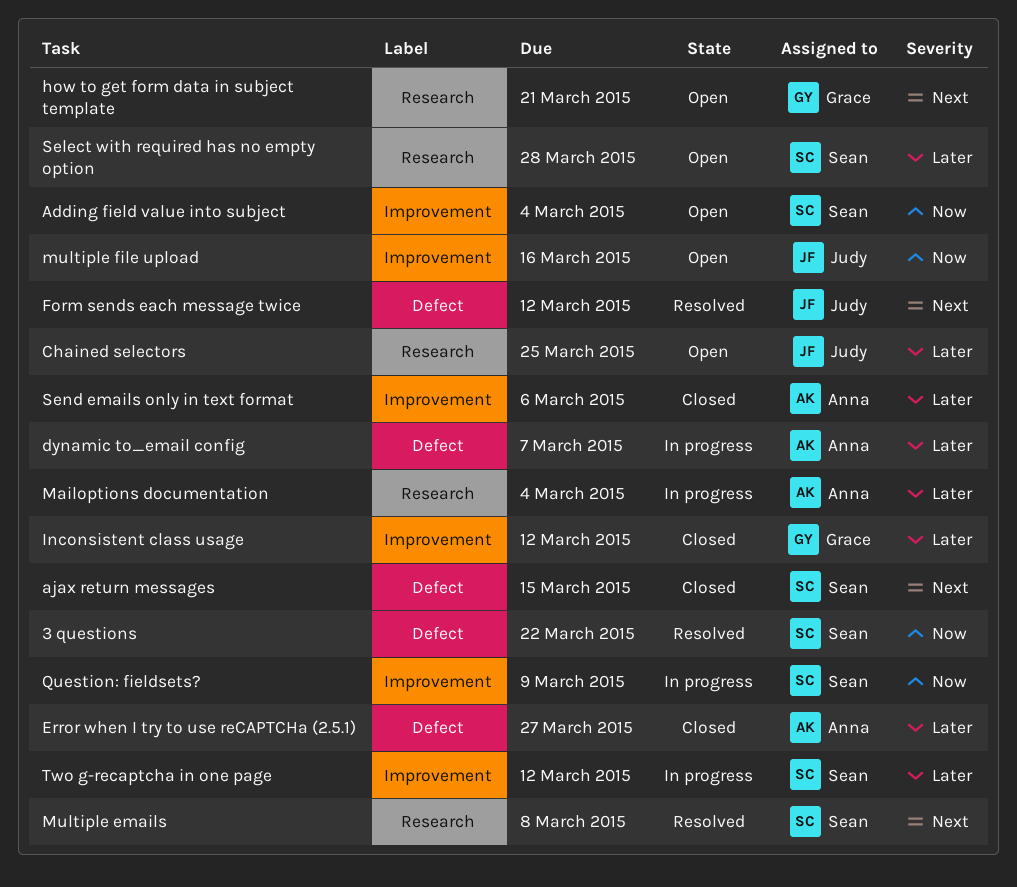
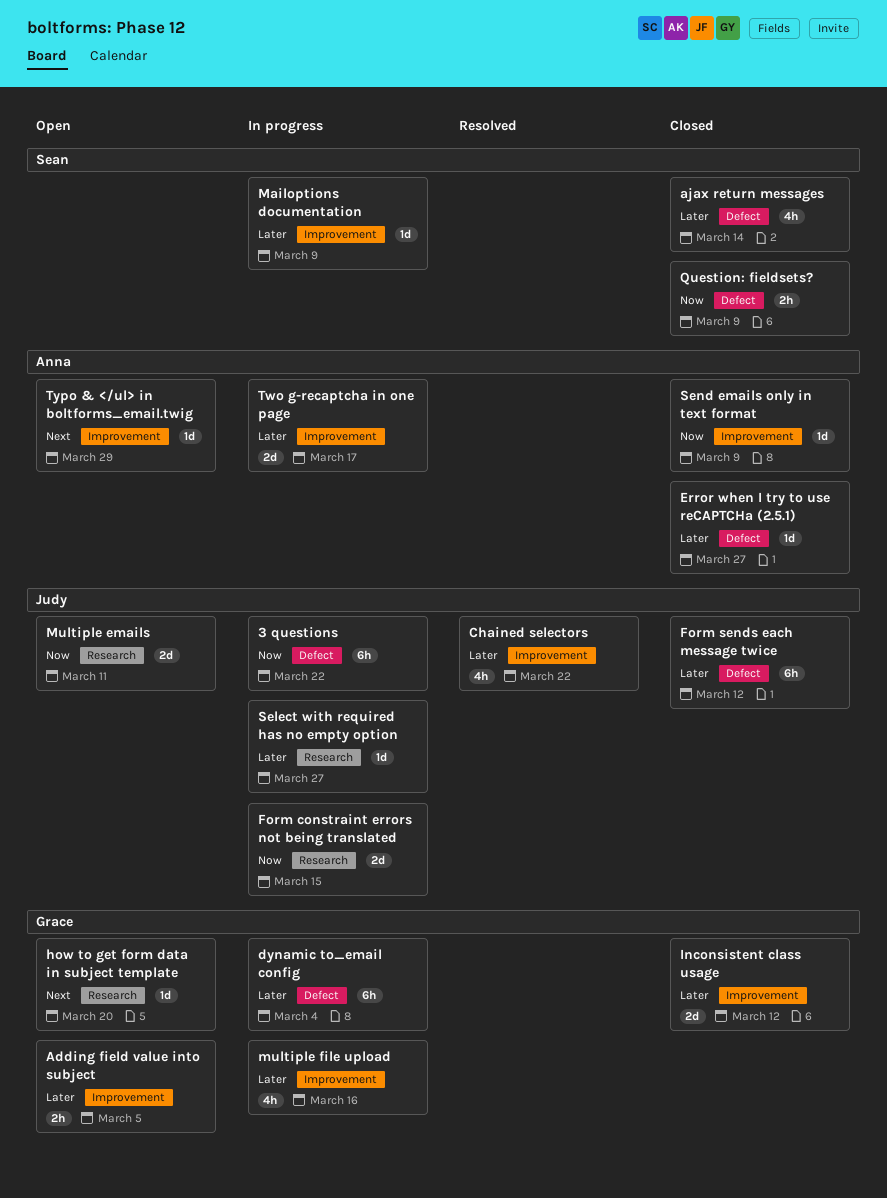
3 questions, status: Resolved -> In progress
3 questions, owner: Sean -> Judy
Adding field value into subject, owner: Sean -> Grace
Adding field value into subject, priority: Now -> Later
Adding field value into subject, due: Mar 4 -> Mar 5
ajax return messages, priority: Next -> Later
ajax return messages, due: Mar 15 -> Mar 14
Chained selectors, status: Open -> Resolved
Chained selectors, label: Research -> Improvement
Chained selectors, due: Mar 25 -> Mar 22
dynamic to_email config, owner: Anna -> Grace
dynamic to_email config, due: Mar 7 -> Mar 4
Form constraint errors not being translated: none -> present
Form sends each message twice, status: Resolved -> Closed
Form sends each message twice, priority: Next -> Later
how to get form data in subject template, due: Mar 21 -> Mar 20
Mailoptions documentation, owner: Anna -> Sean
Mailoptions documentation, label: Research -> Improvement
Mailoptions documentation, due: Mar 4 -> Mar 9
Multiple emails, status: Resolved -> Open
Multiple emails, owner: Sean -> Judy
Multiple emails, priority: Next -> Now
Multiple emails, due: Mar 8 -> Mar 11
multiple file upload, status: Open -> In progress
multiple file upload, owner: Judy -> Grace
multiple file upload, priority: Now -> Later
Question: fieldsets?, status: In progress -> Closed
Question: fieldsets?, label: Improvement -> Defect
Select with required has no empty option, status: Open -> In progress
Select with required has no empty option, owner: Sean -> Judy
Select with required has no empty option, due: Mar 28 -> Mar 27
Send emails only in text format, priority: Later -> Now
Send emails only in text format, due: Mar 6 -> Mar 9
Two g-recaptcha in one page, owner: Sean -> Anna
Two g-recaptcha in one page, due: Mar 12 -> Mar 17
Typo & </ul> in boltforms_email.twig: none -> present

